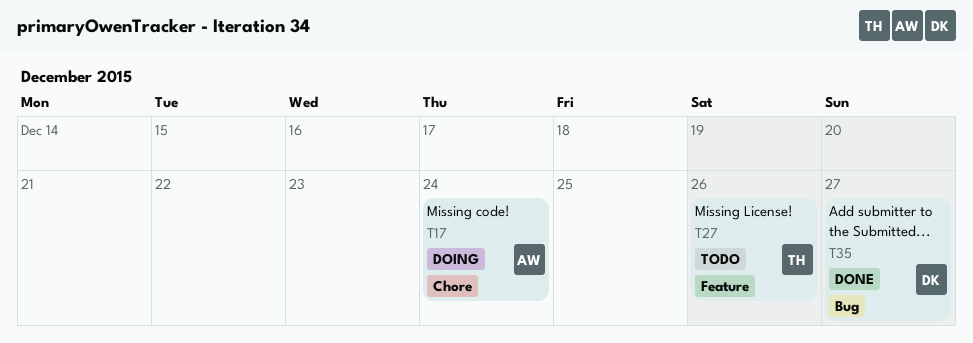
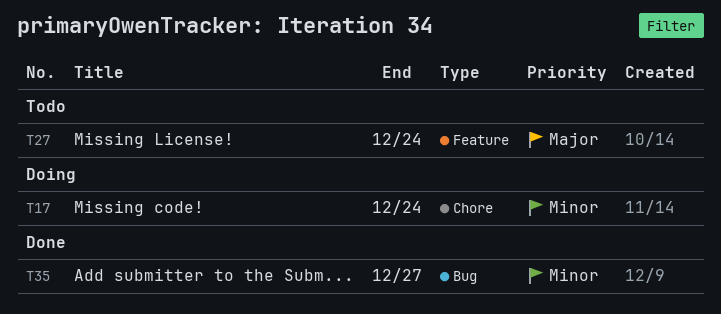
T27, due: Dec 26 -> Dec 24

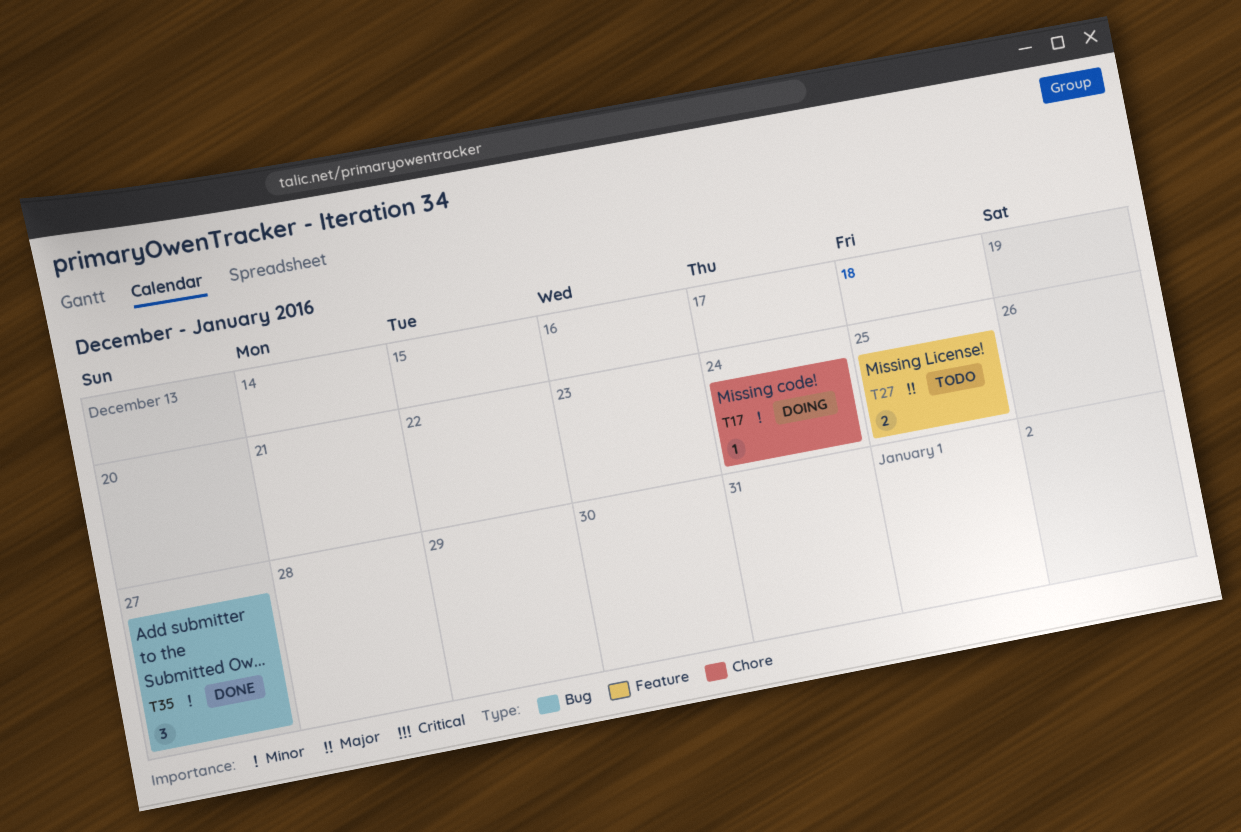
T27, due: Dec 24 -> Dec 25

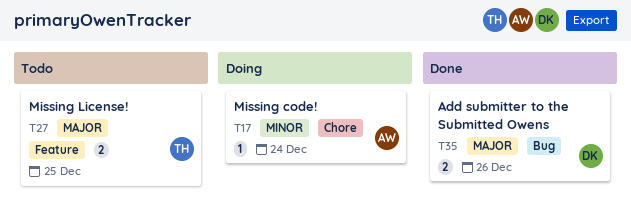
T35, priority: Minor -> Major
T35, estimate: 3 -> 2
T35, due: Dec 27 -> Dec 26

